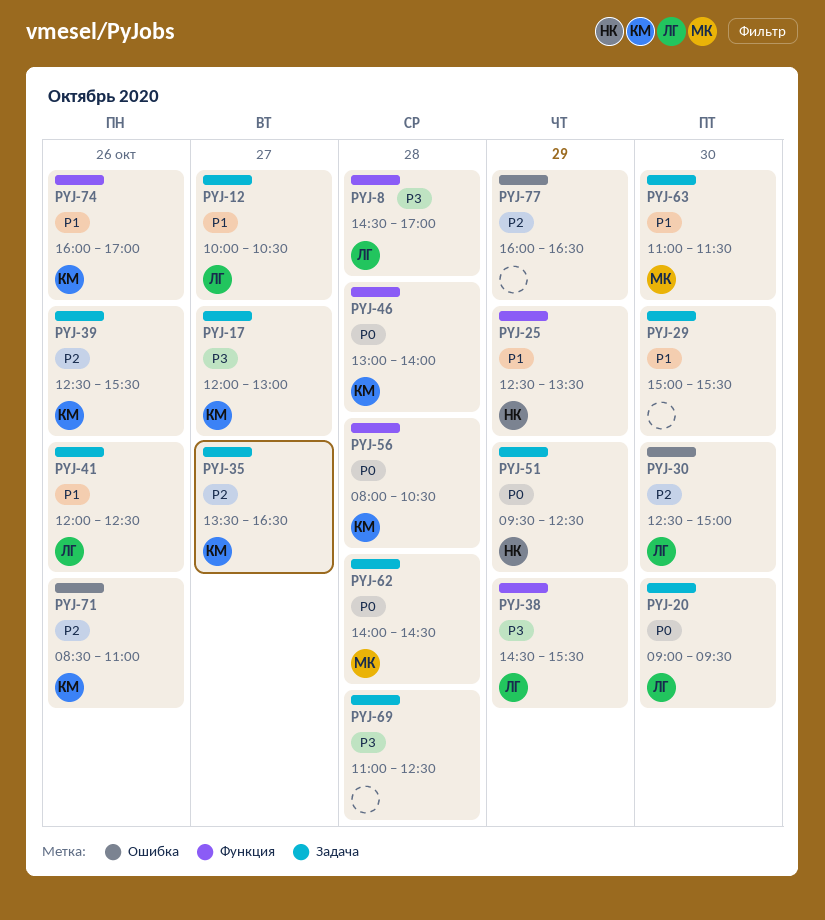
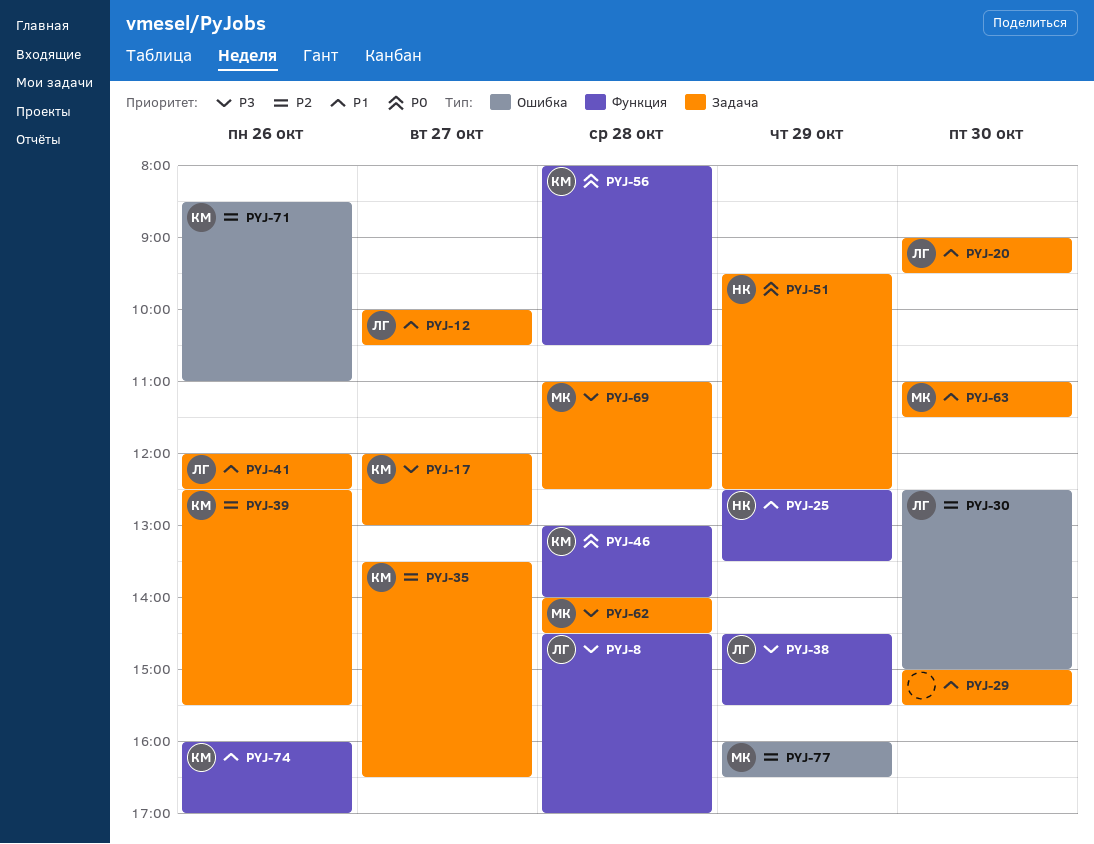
PYJ-20, priority: P0 -> P1
PYJ-62, priority: P0 -> P3
PYJ-69, owner: none -> МК
PYJ-77, owner: none -> МК

